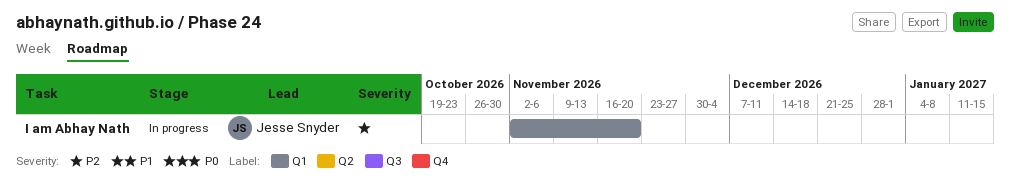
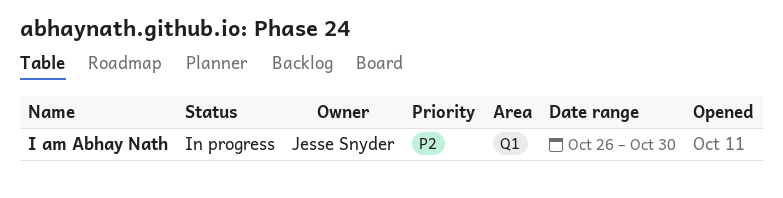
I am Abhay Nath, start: Nov 2 -> Oct 26
I am Abhay Nath, due: Nov 20 -> Oct 30

